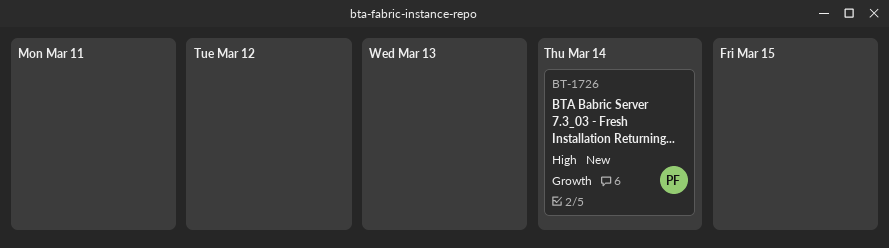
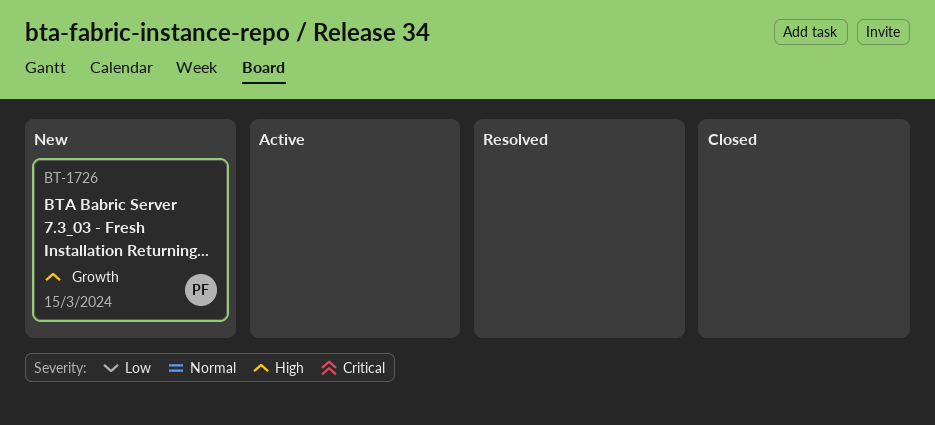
BT-1726, due: Mar 14 -> Mar 15

